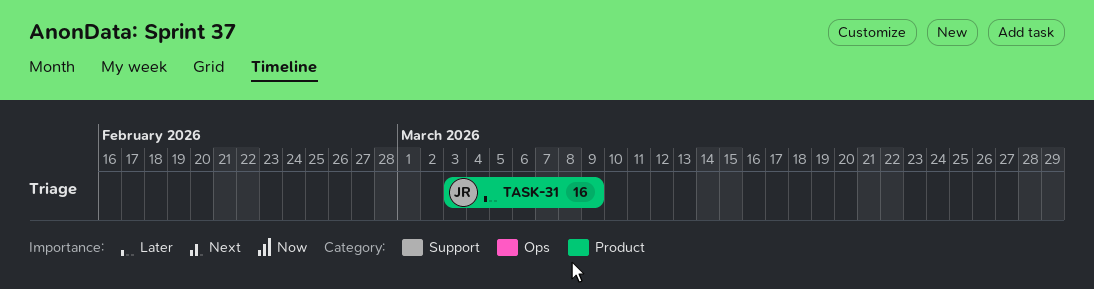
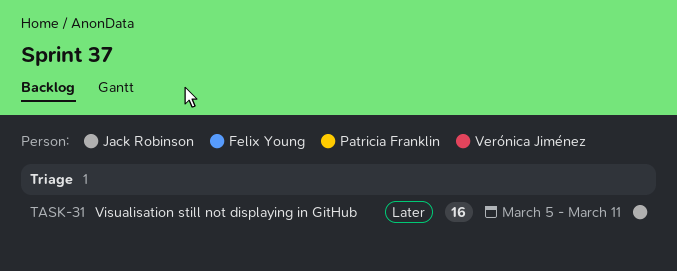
TASK-31, start: Mar 3 -> Mar 5
TASK-31, due: Mar 9 -> Mar 11

